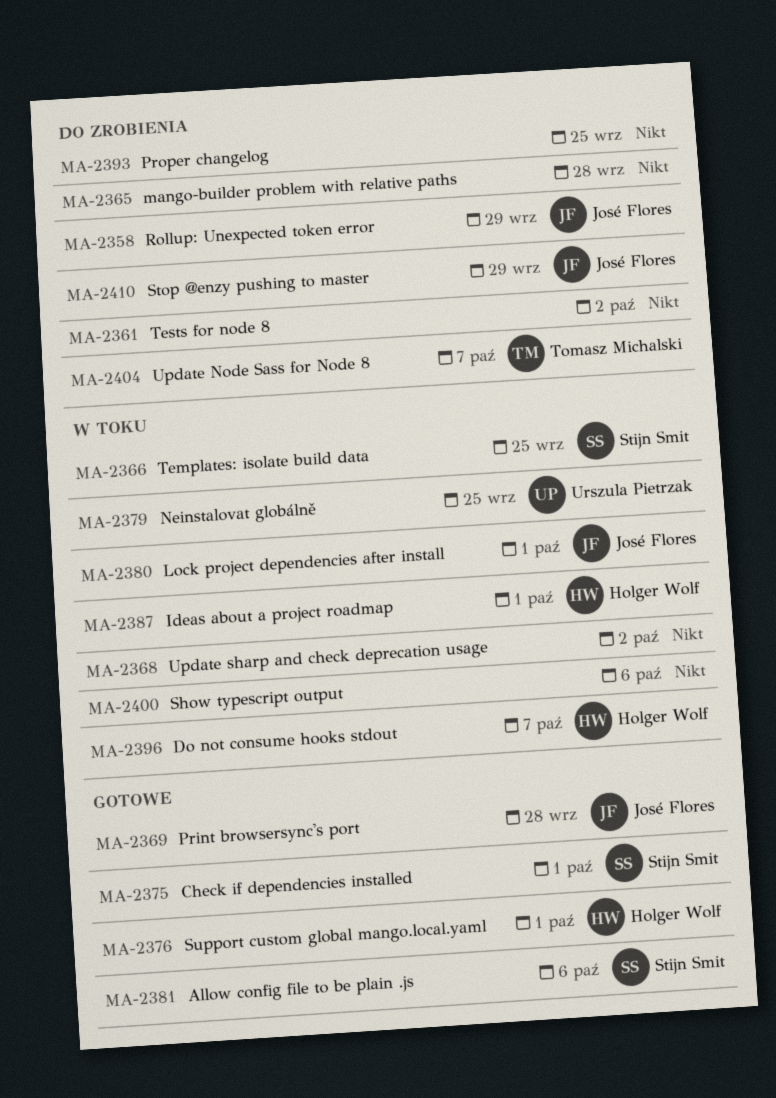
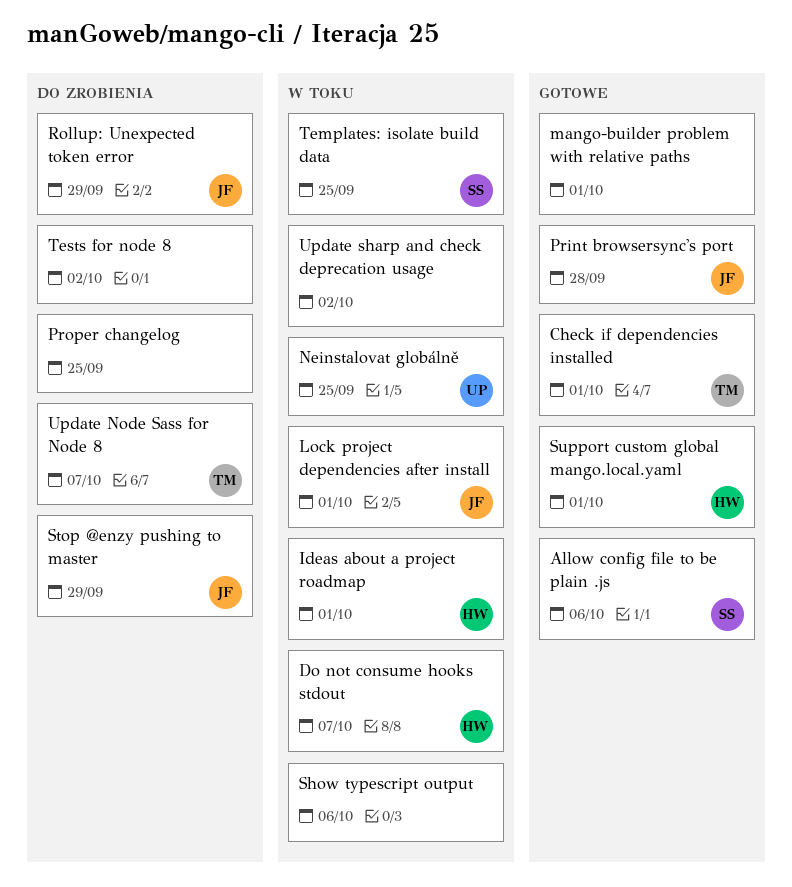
Check if dependencies installed, owner: Stijn Smit -> Tomasz Michalski
mango-builder problem with relative paths, status: Do zrobienia -> Gotowe
mango-builder problem with relative paths, due: Sep 28 -> Oct 1

